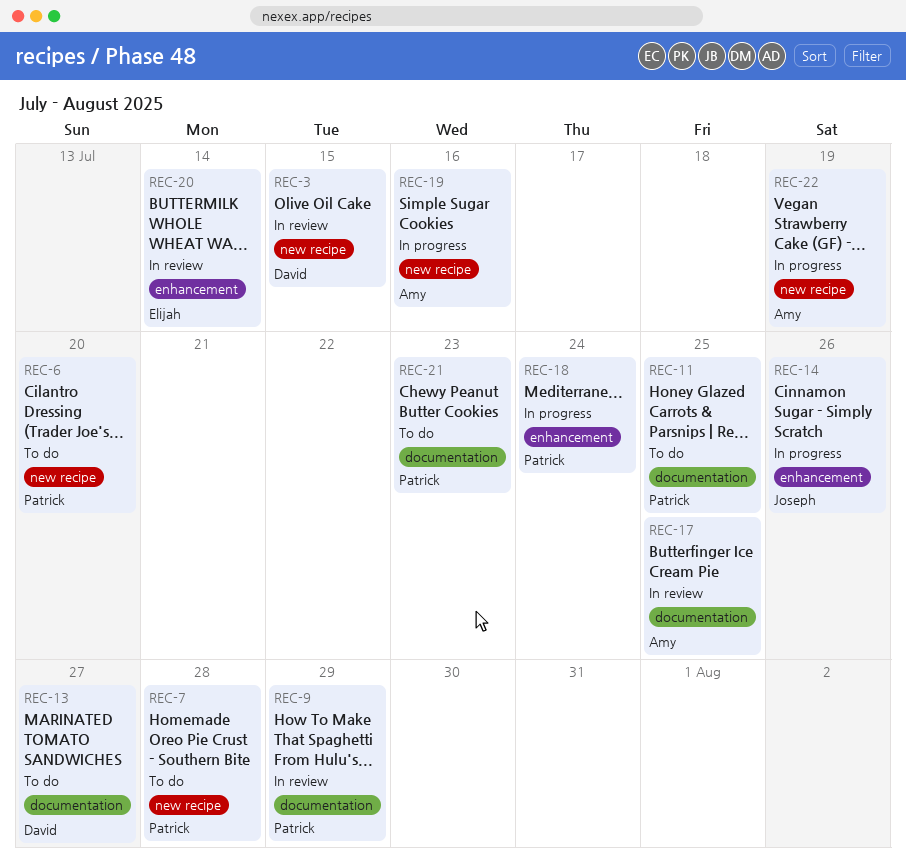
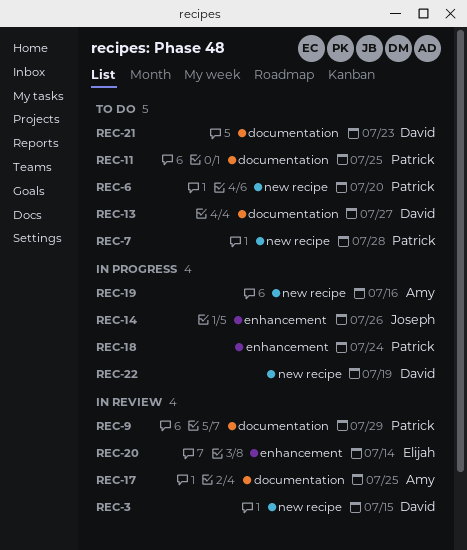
REC-21, owner: Patrick -> David
REC-22, owner: Amy -> David

